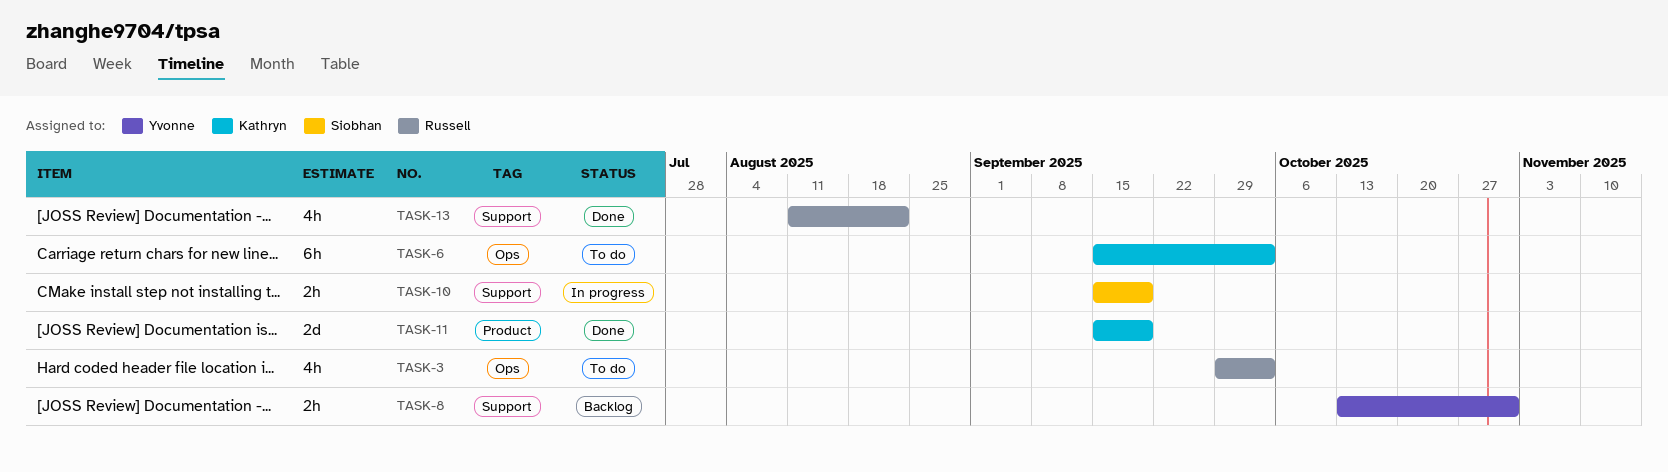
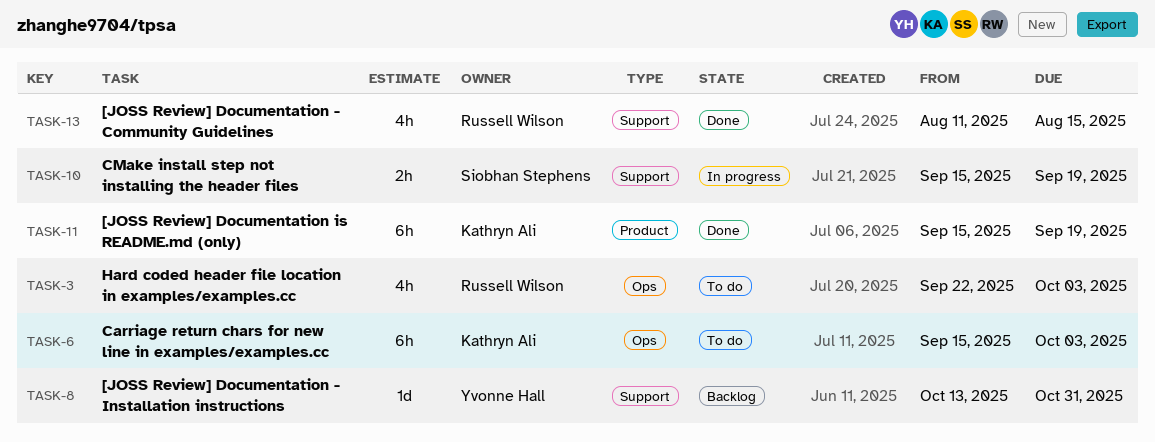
TASK-3, start: Sep 29 -> Sep 22
TASK-8, estimate: 2h -> 1d
TASK-11, estimate: 2d -> 6h
TASK-13, due: Aug 22 -> Aug 15

